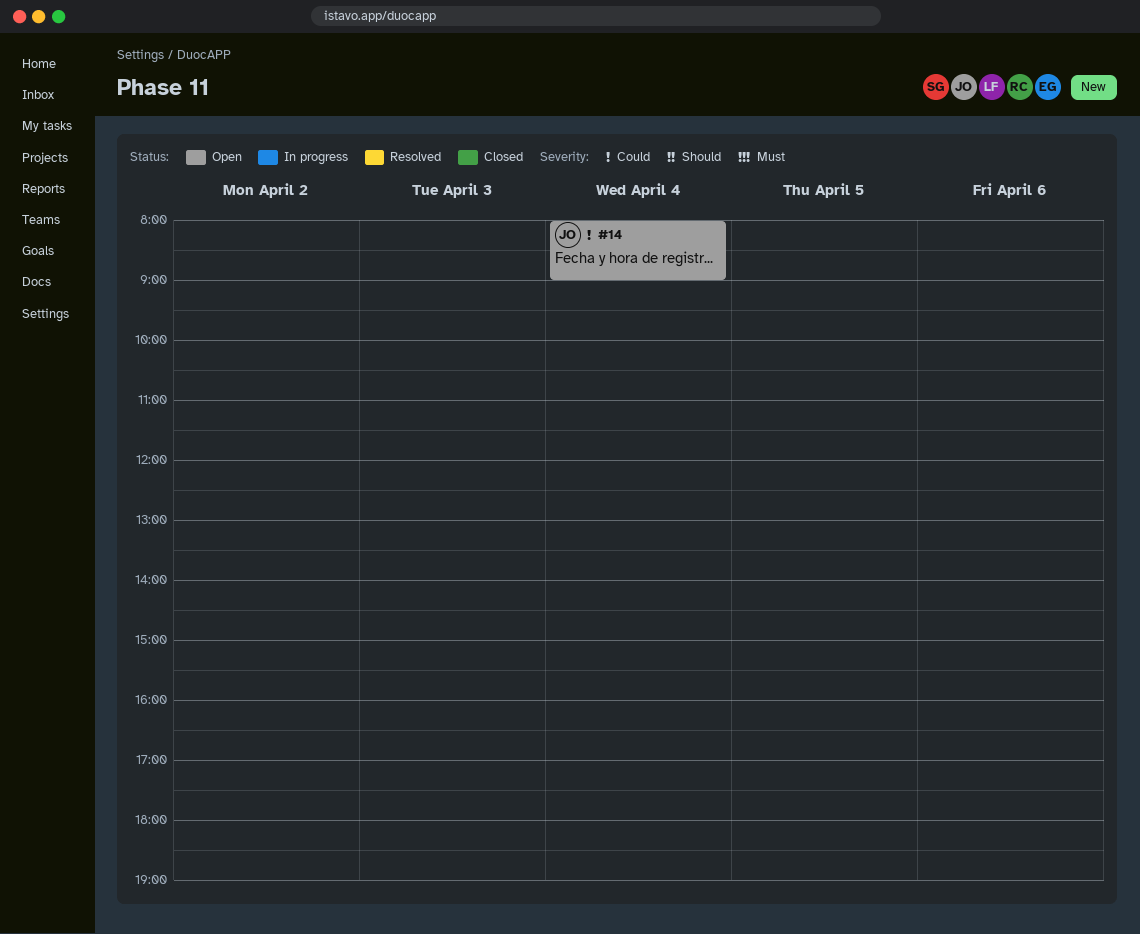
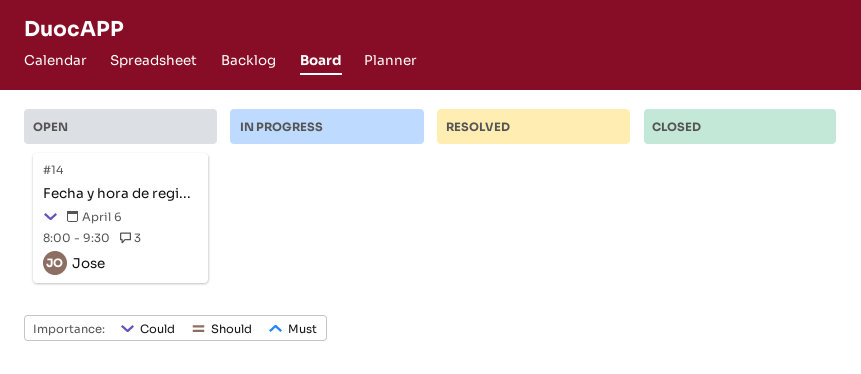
#14, day: Apr 4 -> Apr 6
#14, ends: 09:00 -> 09:30

